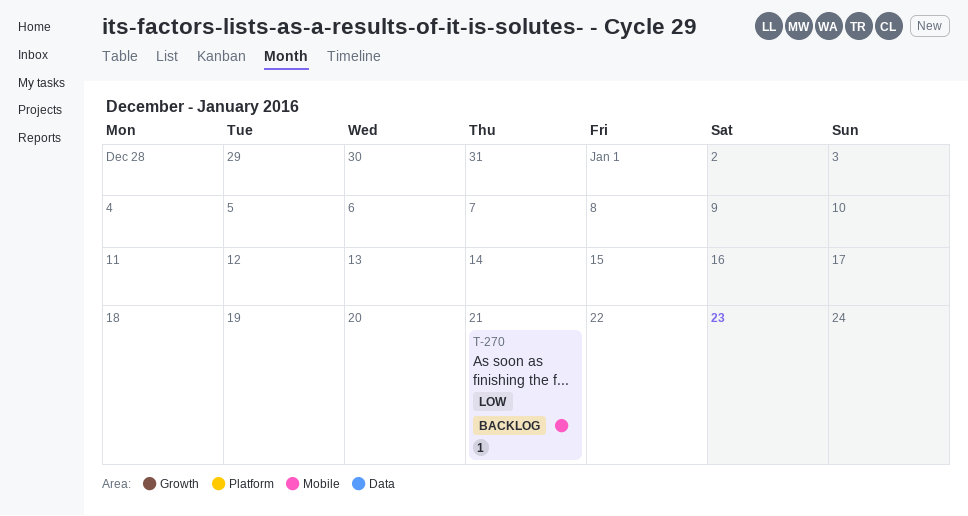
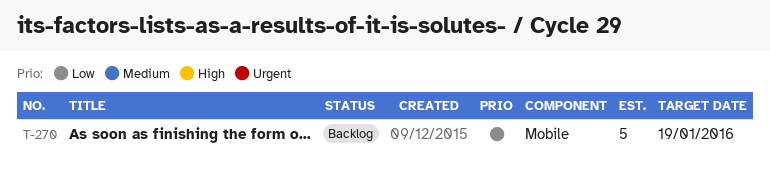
T-270, estimate: 1 -> 5
T-270, due: Jan 21 -> Jan 19

